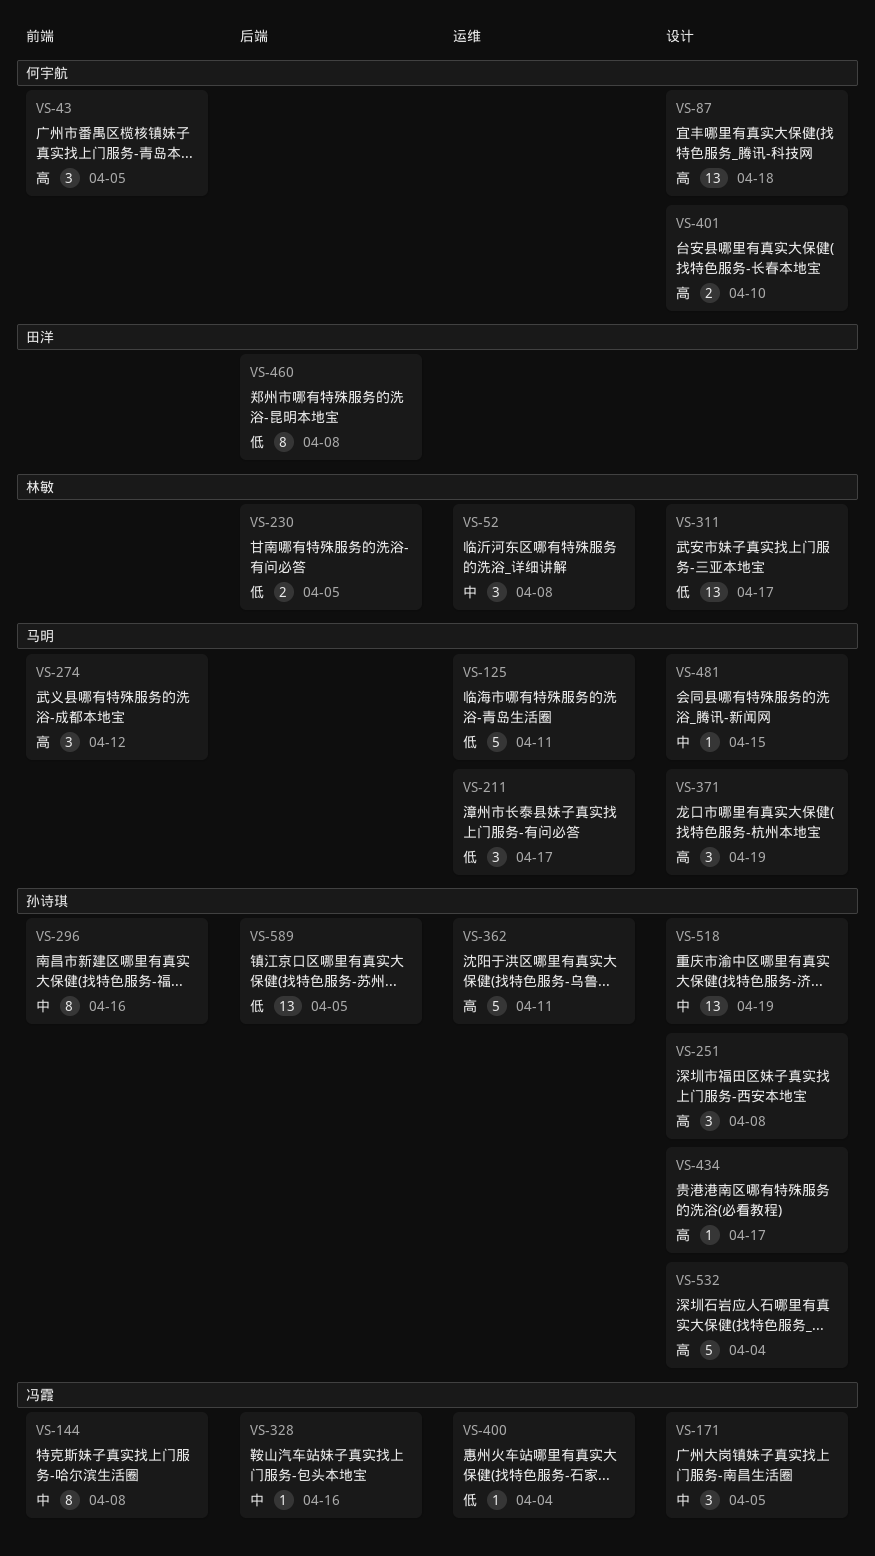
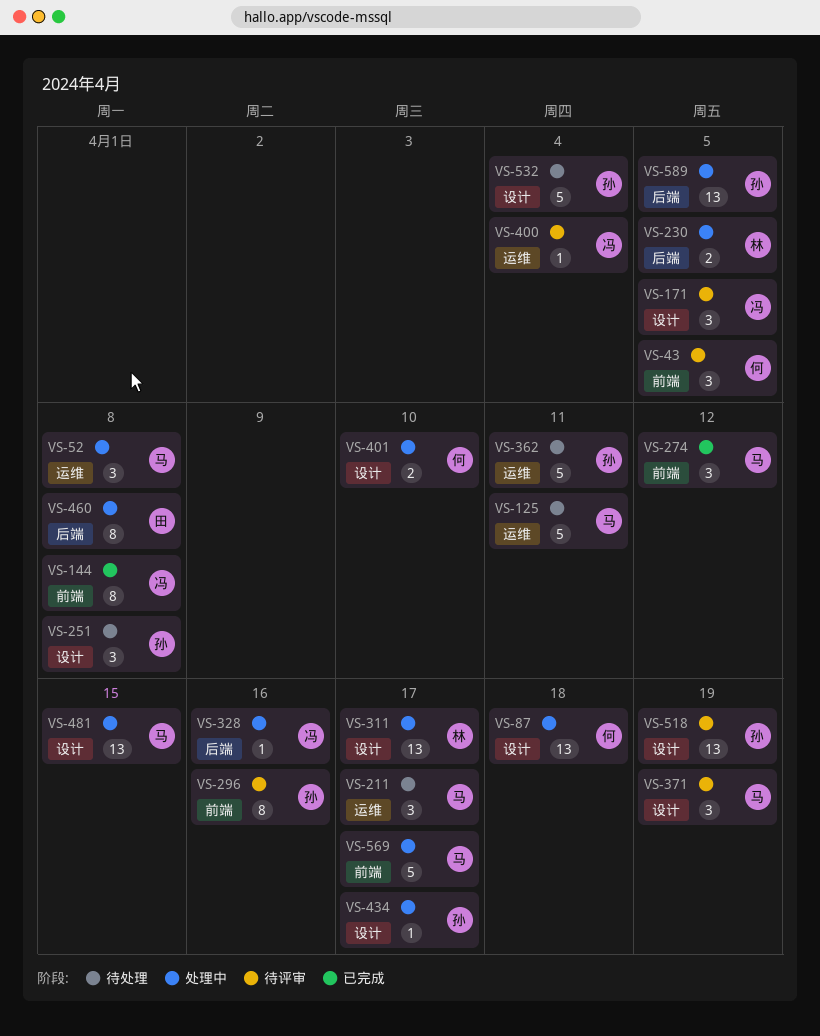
VS-52, owner: 林敏 -> 马明
VS-481, estimate: 1 -> 13
VS-569: none -> present

